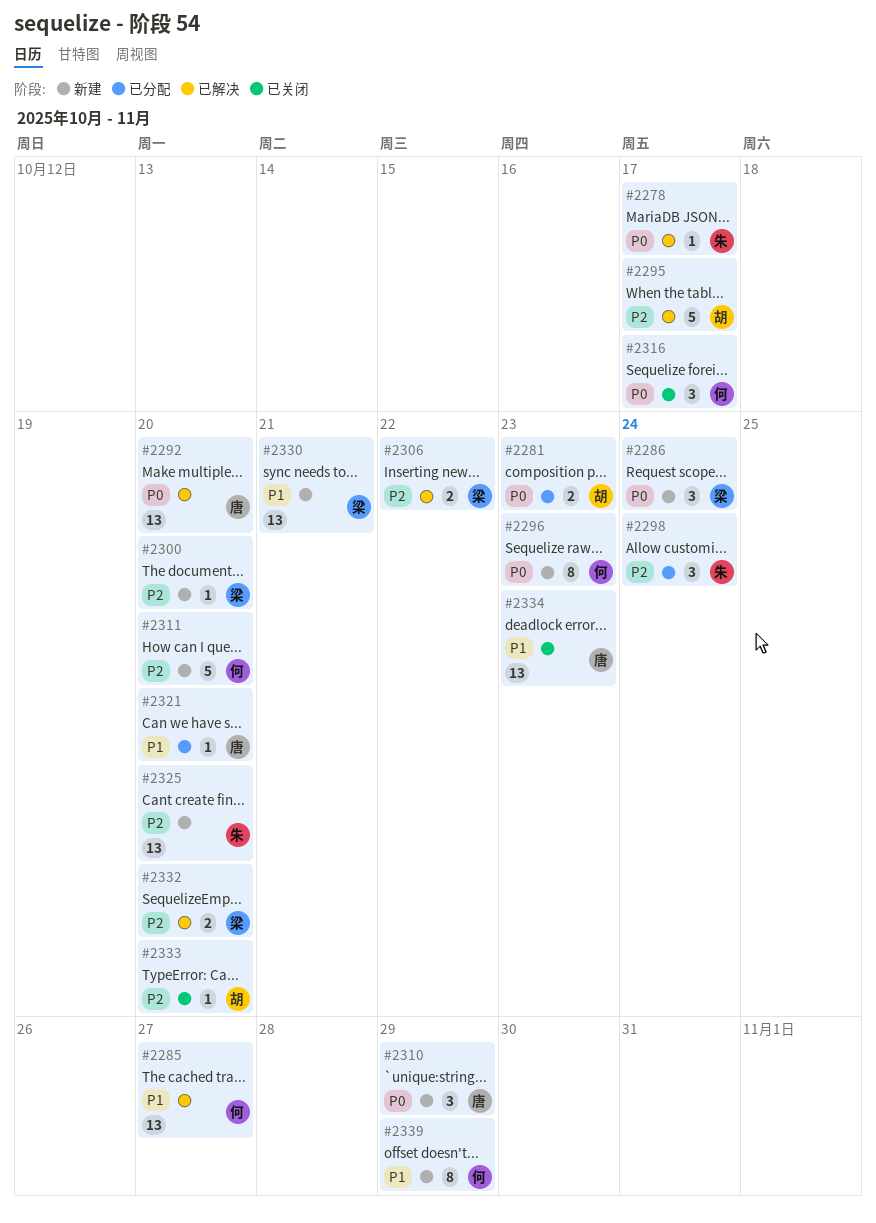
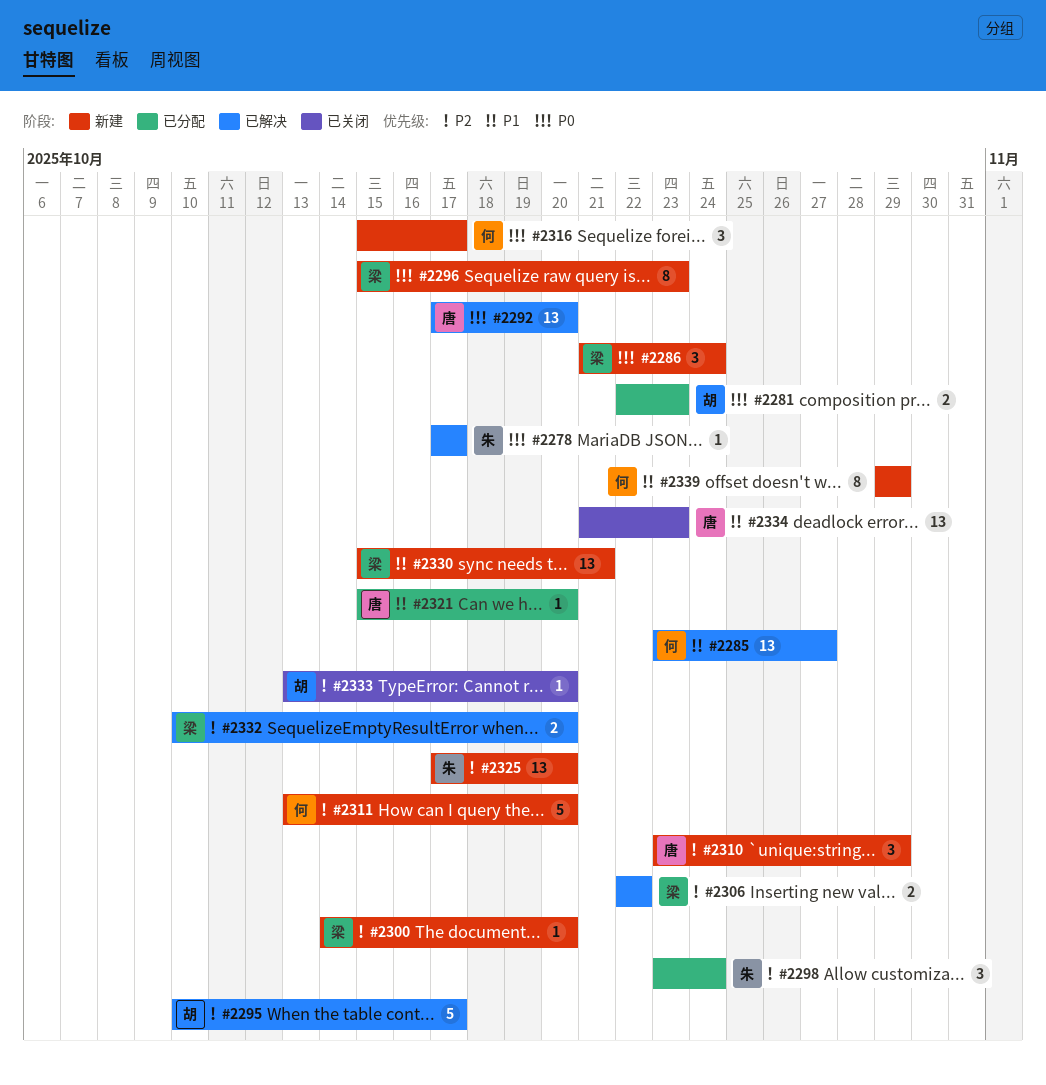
#2296, owner: 何 -> 梁
#2310, priority: P0 -> P2
#2316, status: 已关闭 -> 新建

